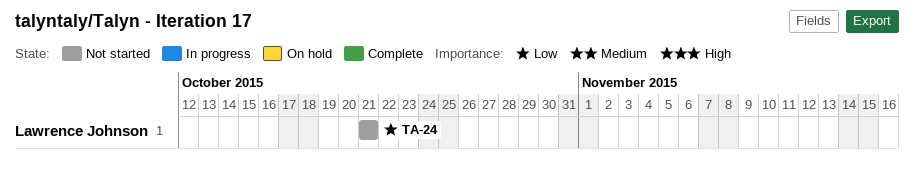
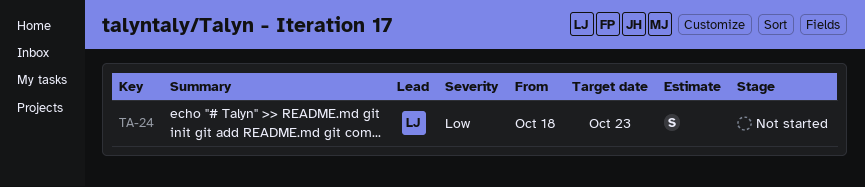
TA-24, start: Oct 21 -> Oct 18
TA-24, due: Oct 21 -> Oct 23

